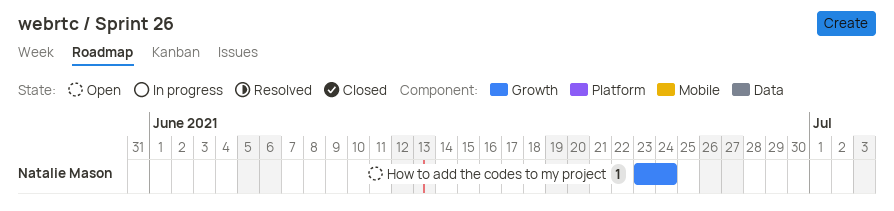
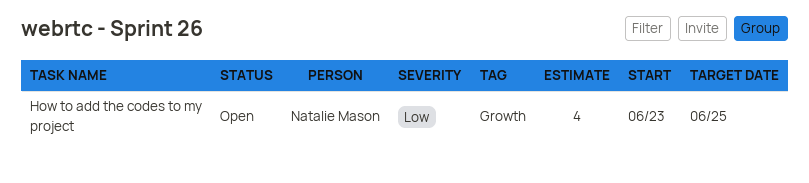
How to add the codes to my project, estimate: 1 -> 4
How to add the codes to my project, due: Jun 24 -> Jun 25

